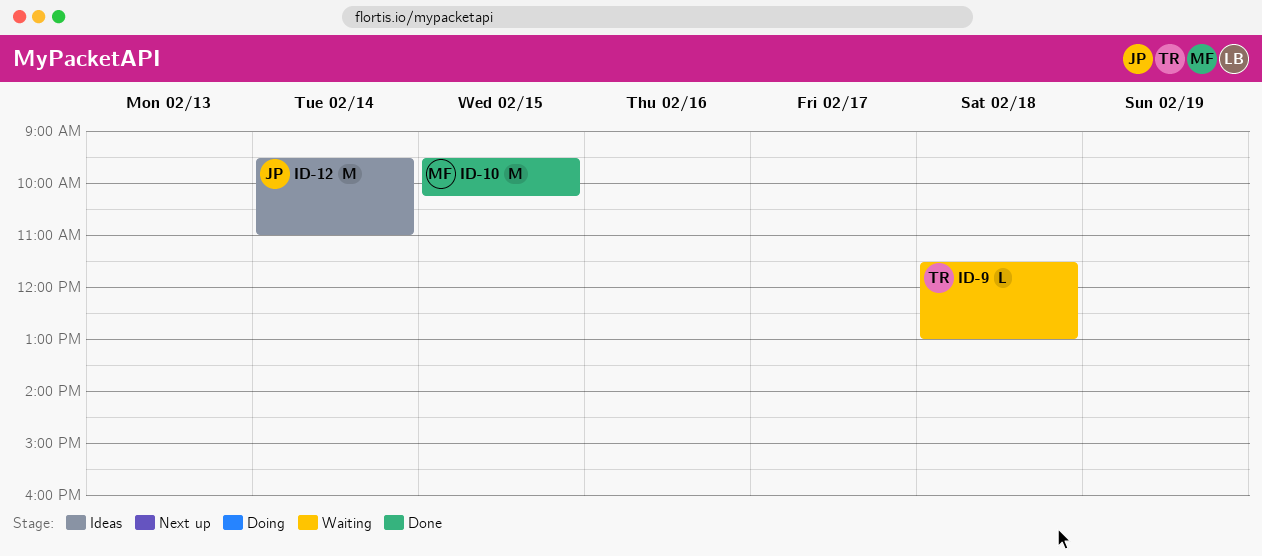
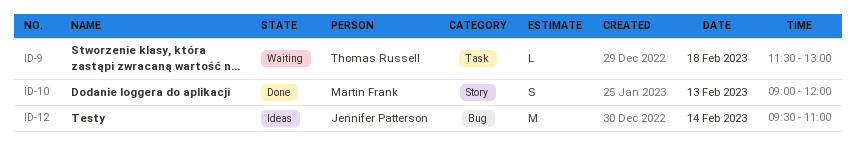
ID-10, estimate: M -> S
ID-10, day: Feb 15 -> Feb 13
ID-10, begins: 09:30 -> 09:00
ID-10, ends: 10:15 -> 12:00

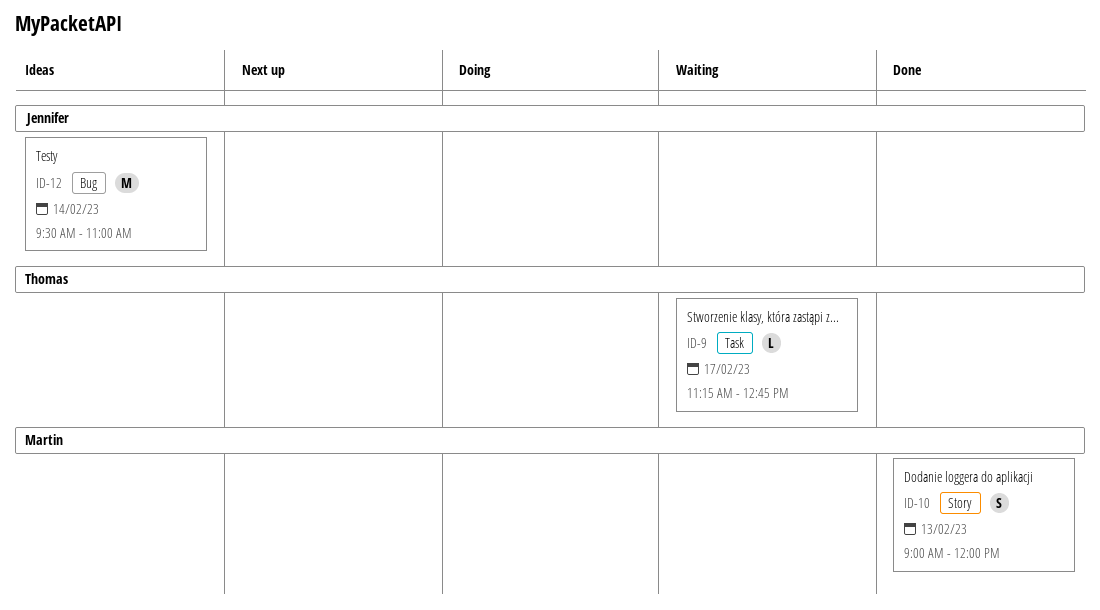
ID-9, day: Feb 18 -> Feb 17
ID-9, begins: 11:30 -> 11:15
ID-9, ends: 13:00 -> 12:45

